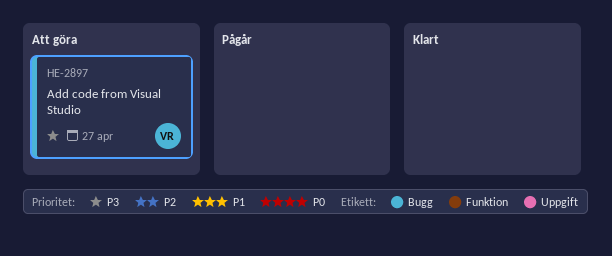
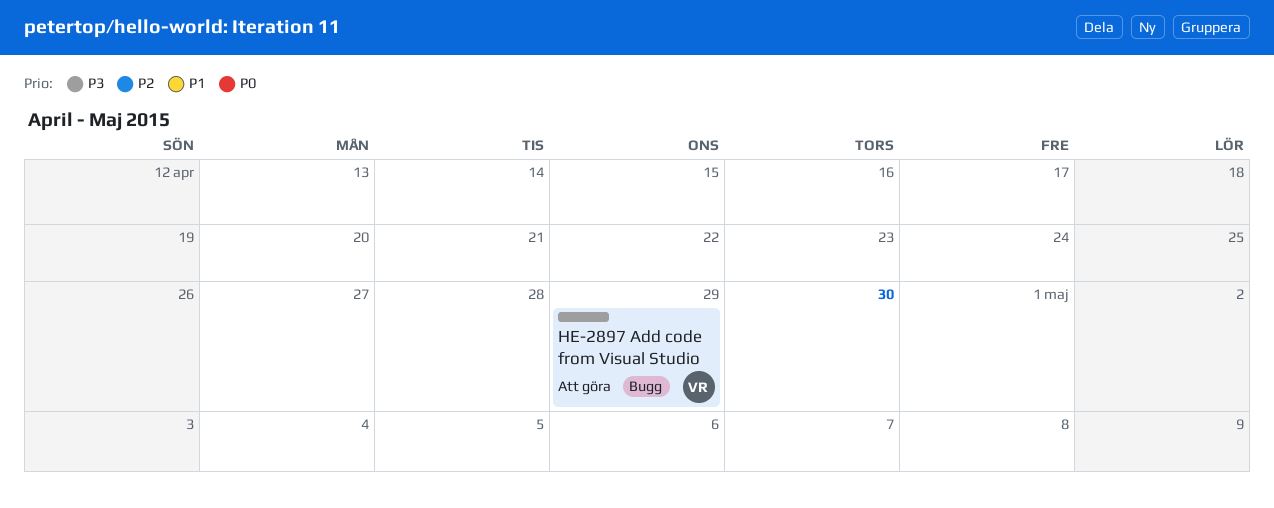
HE-2897, due: Apr 27 -> Apr 29

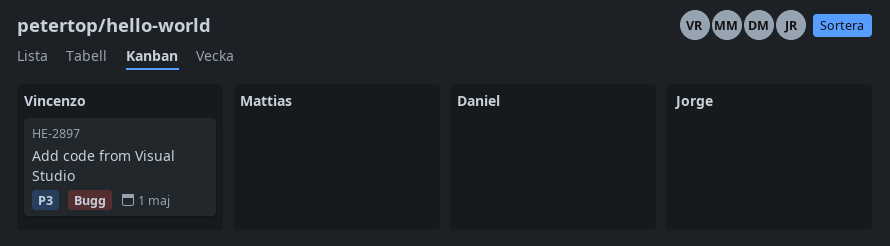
HE-2897, due: Apr 29 -> May 1

